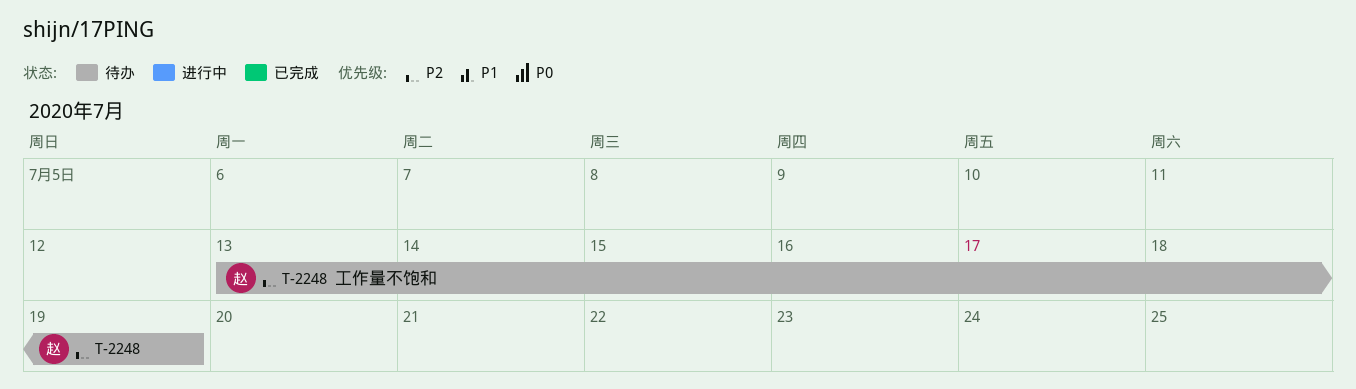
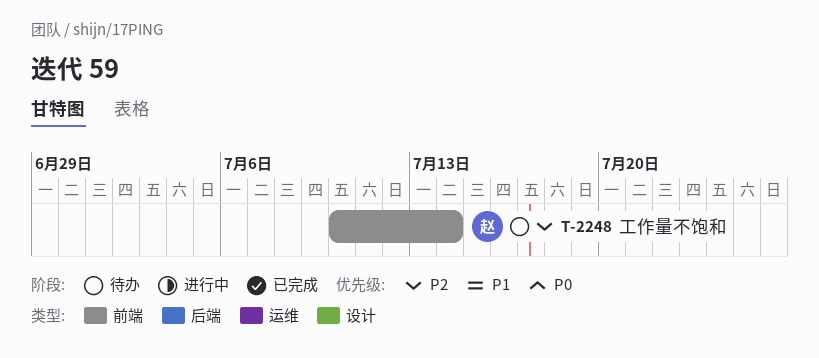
T-2248, start: Jul 13 -> Jul 10
T-2248, due: Jul 19 -> Jul 14

